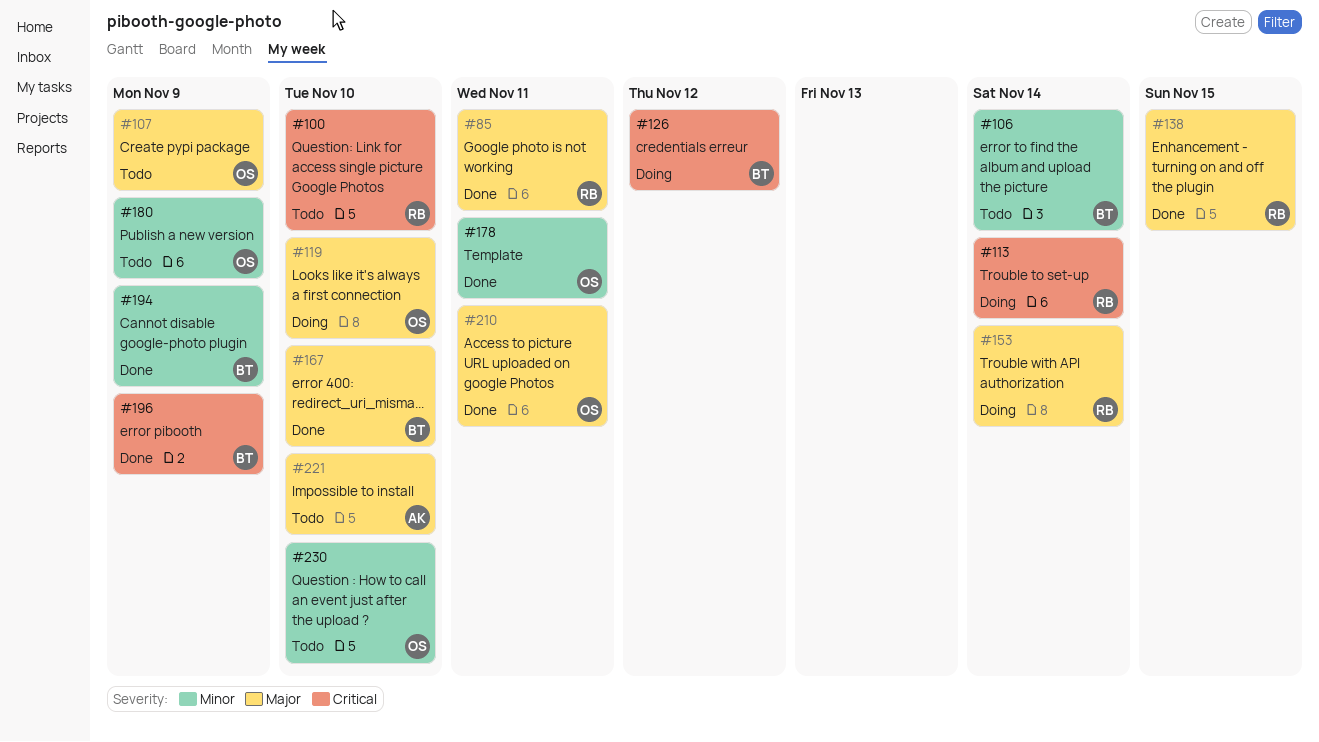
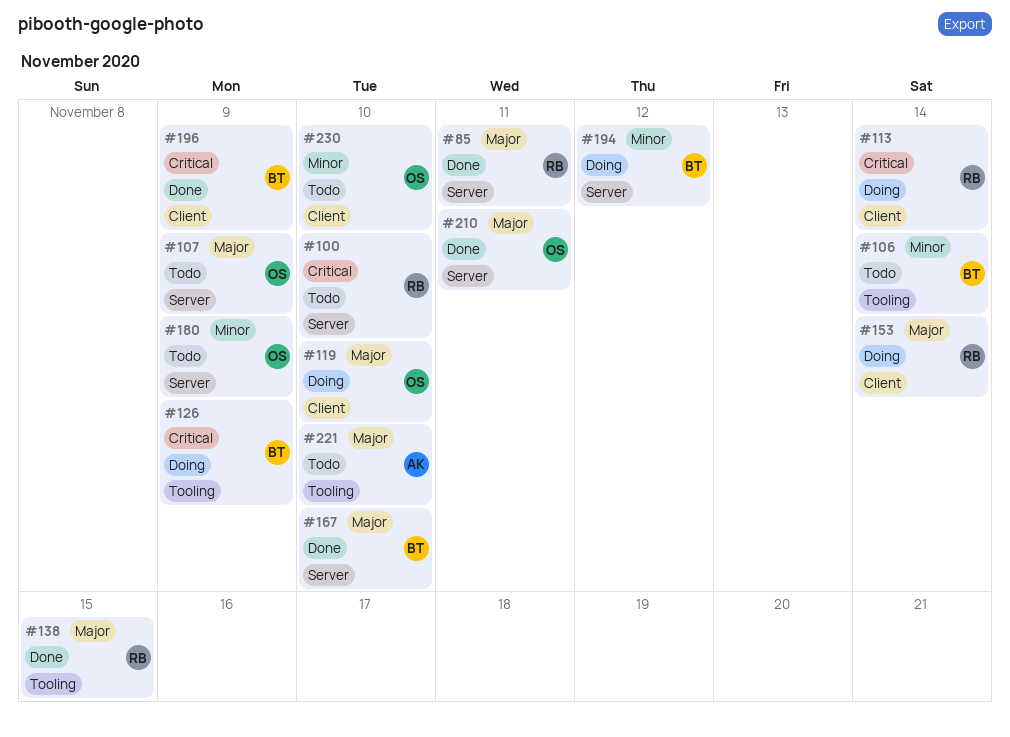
#126, due: Nov 12 -> Nov 9
#178: present -> none
#194, status: Done -> Doing
#194, due: Nov 9 -> Nov 12

